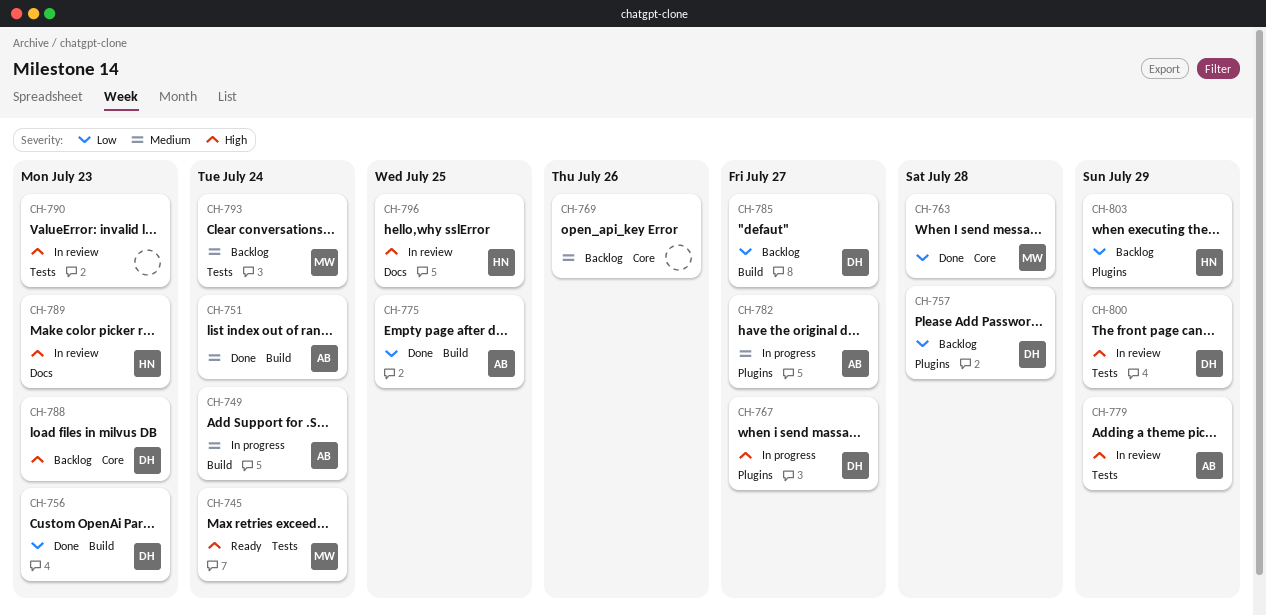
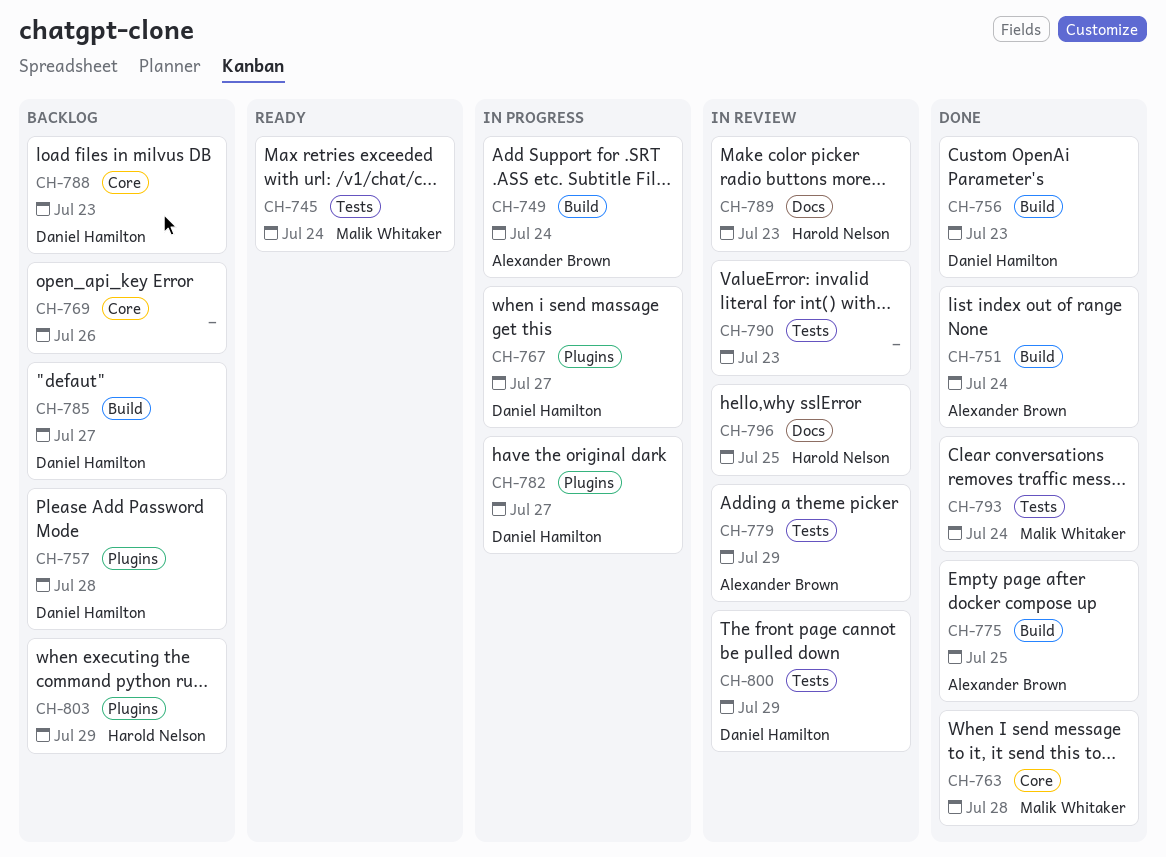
CH-782, owner: Alexander Brown -> Daniel Hamilton
CH-793, status: Backlog -> Done

